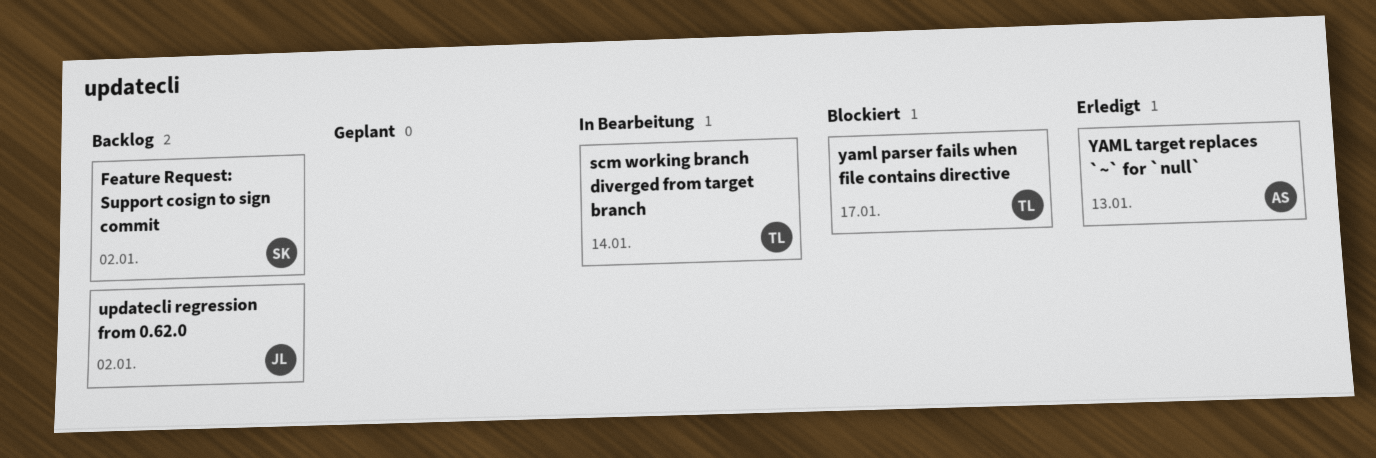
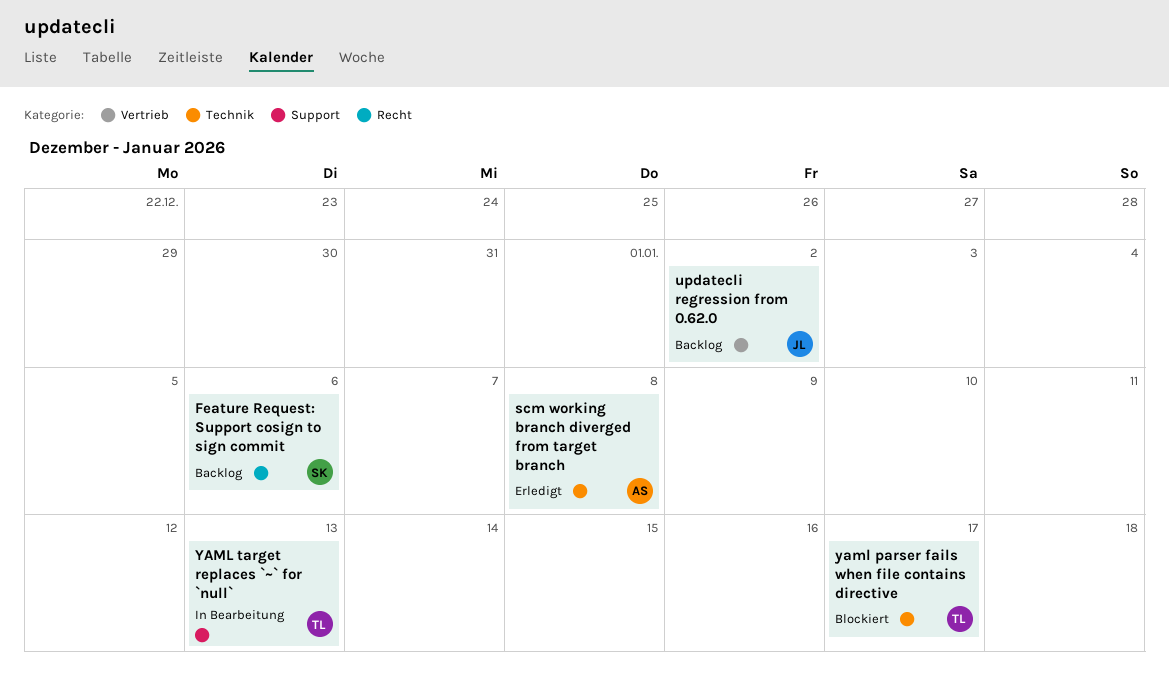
Feature Request: Support cosign to sign commit, due: Jan 2 -> Jan 6
scm working branch diverged from target branch, status: In Bearbeitung -> Erledigt
scm working branch diverged from target branch, owner: TL -> AS
scm working branch diverged from target branch, due: Jan 14 -> Jan 8
YAML target replaces `~` for `null`, status: Erledigt -> In Bearbeitung
YAML target replaces `~` for `null`, owner: AS -> TL

